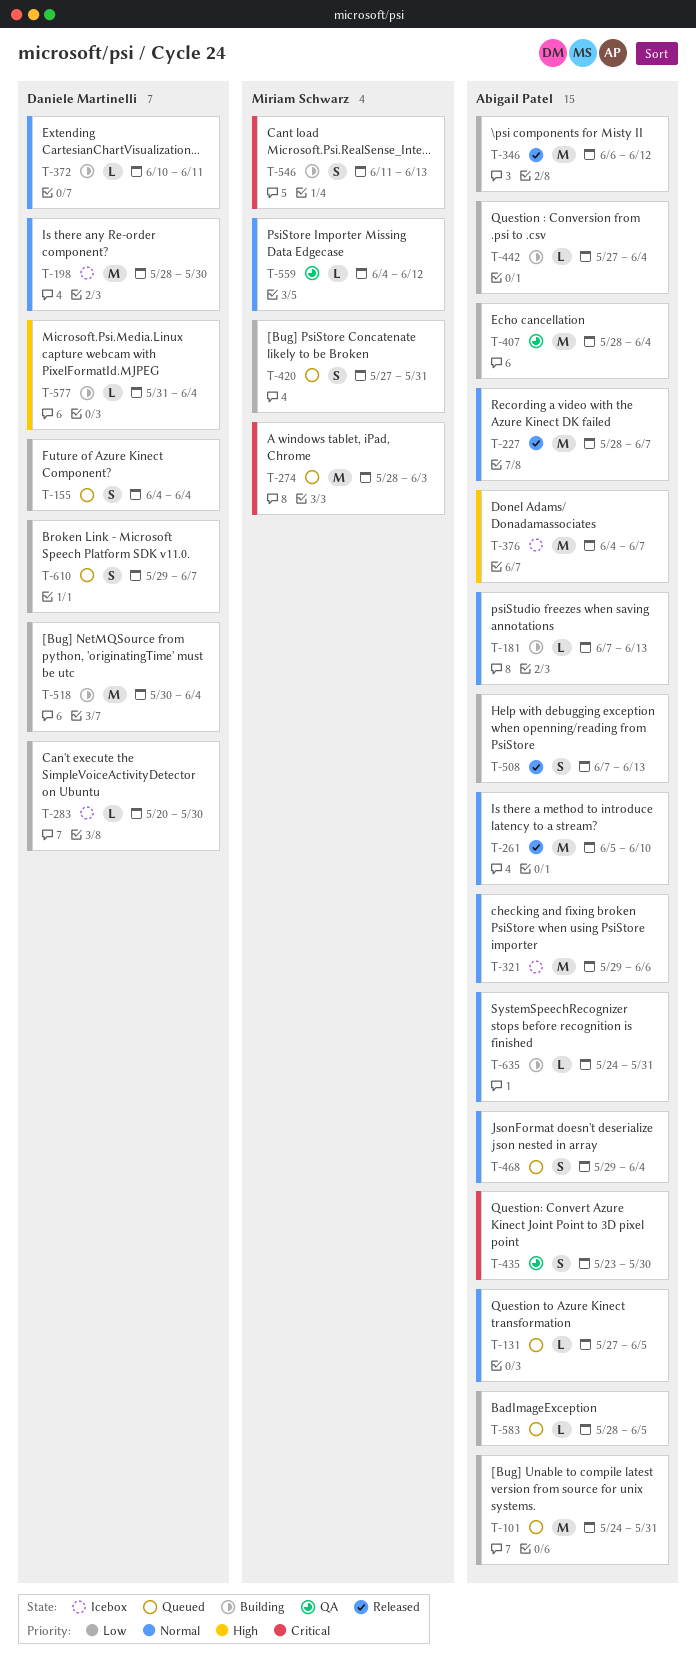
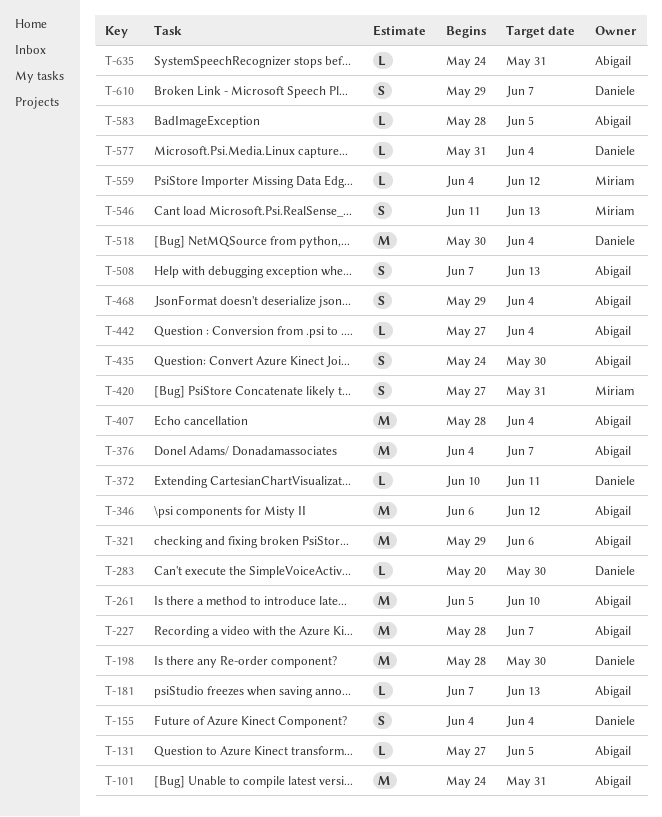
T-274: present -> none
T-435, start: May 23 -> May 24

